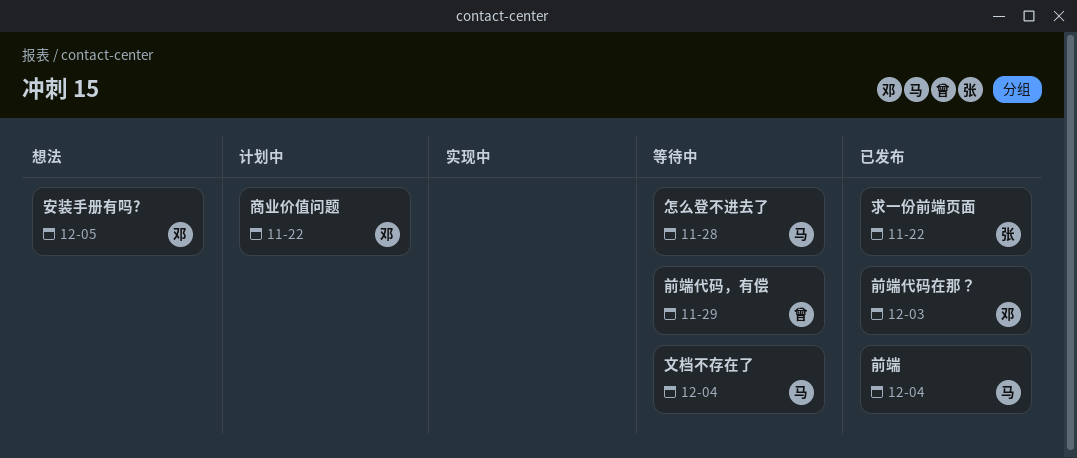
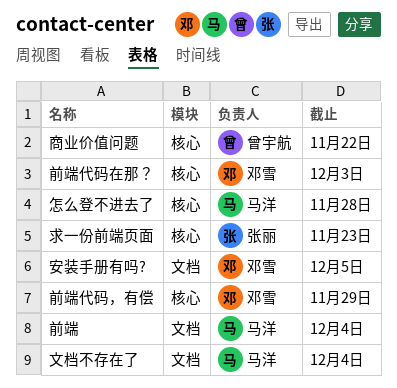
前端代码，有偿, owner: 曾宇航 -> 邓雪
商业价值问题, owner: 邓雪 -> 曾宇航
求一份前端页面, due: Nov 22 -> Nov 23

